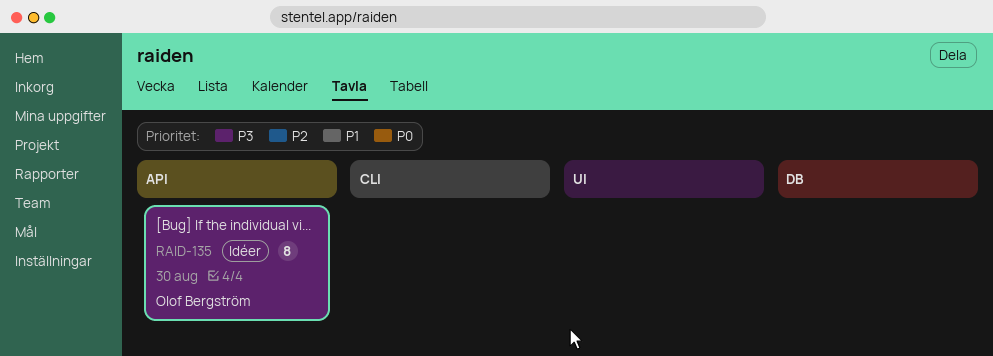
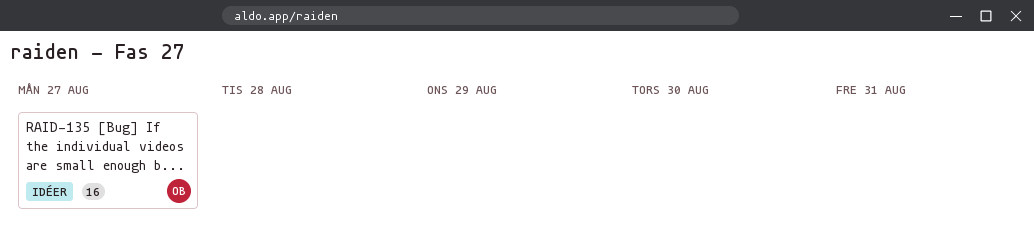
RAID-135, estimate: 8 -> 16
RAID-135, due: Aug 30 -> Aug 27

